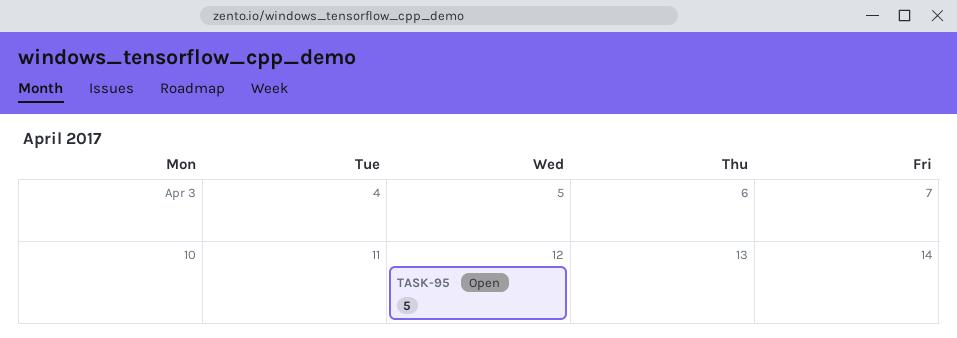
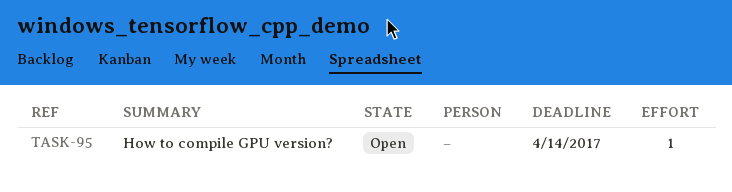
TASK-95, estimate: 5 -> 1
TASK-95, due: Apr 12 -> Apr 14

